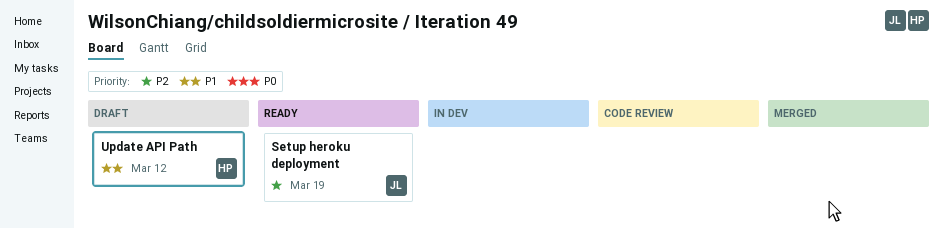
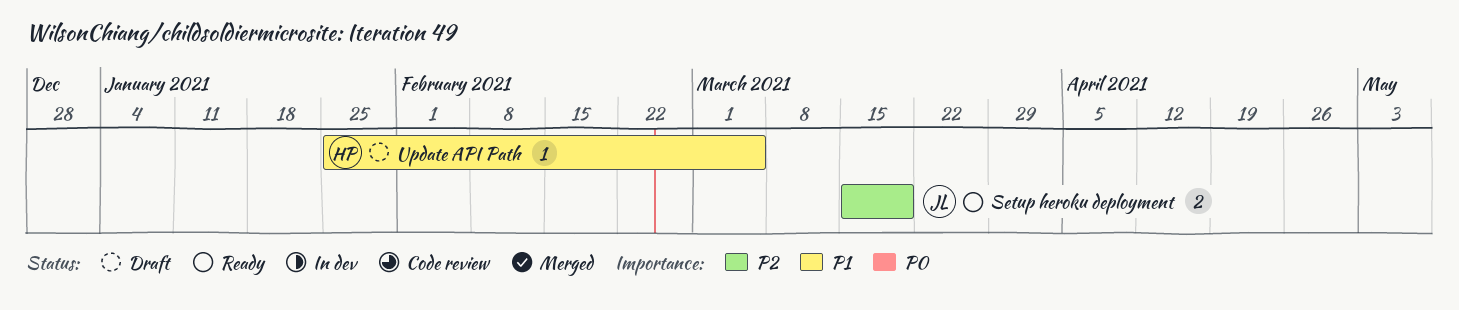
Update API Path, due: Mar 12 -> Mar 5

